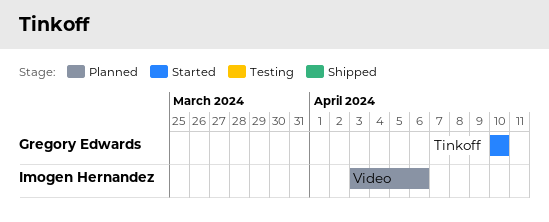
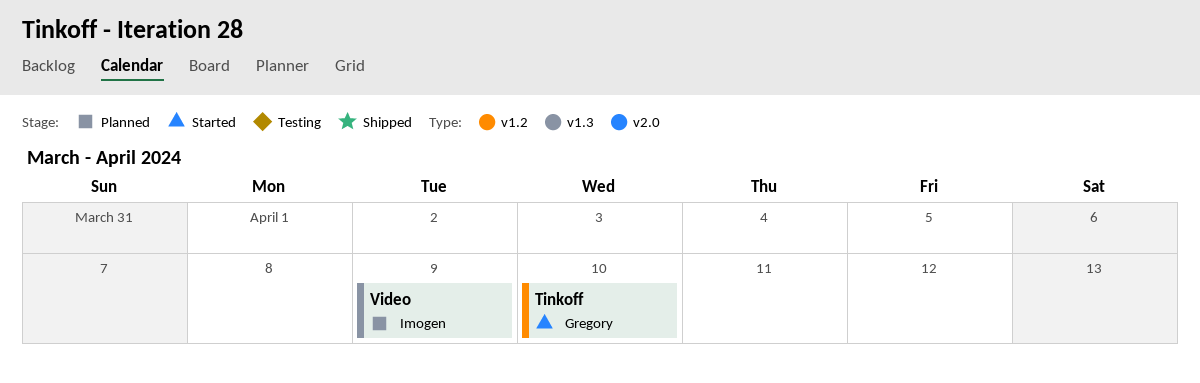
Video, due: Apr 6 -> Apr 9

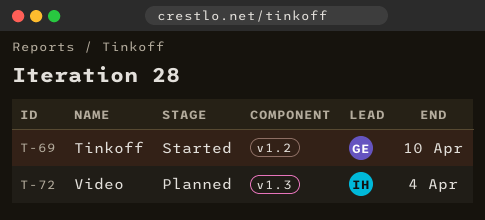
Video, due: Apr 9 -> Apr 4

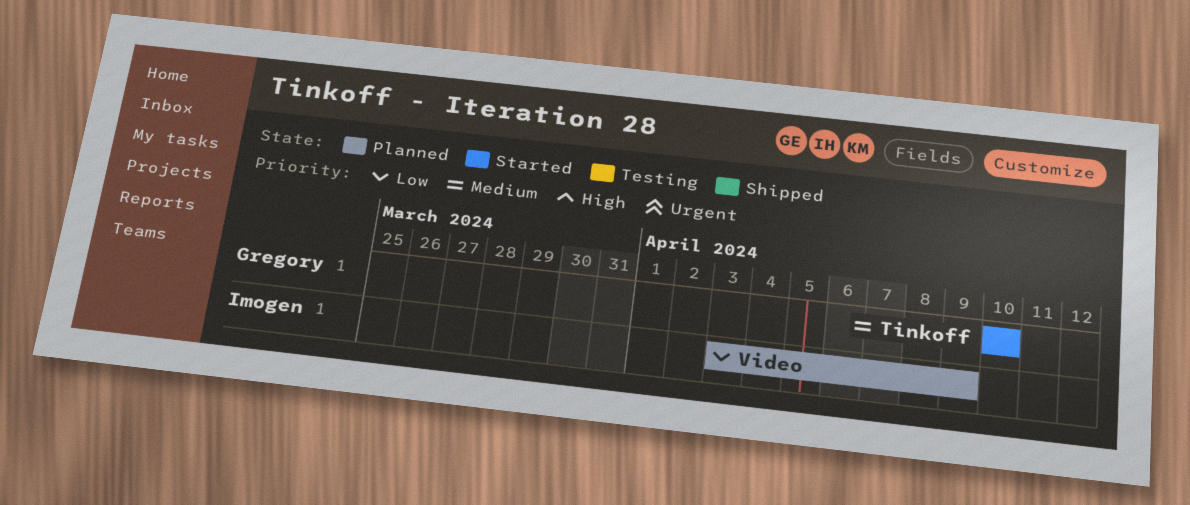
Video, due: Apr 4 -> Apr 9

